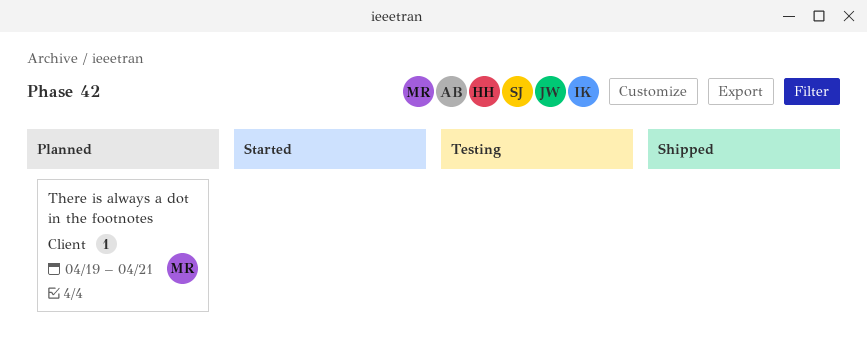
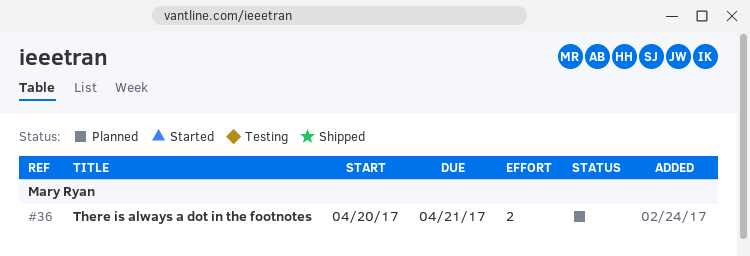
There is always a dot in the footnotes, estimate: 1 -> 2
There is always a dot in the footnotes, start: Apr 19 -> Apr 20

